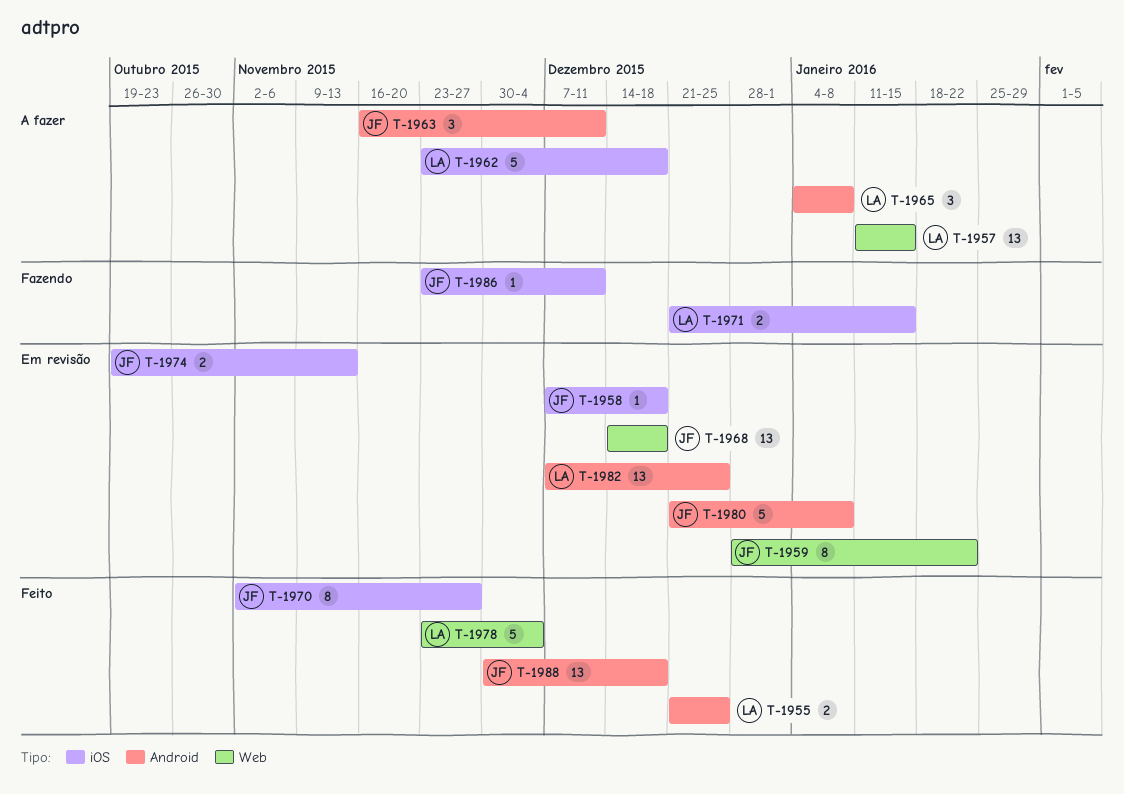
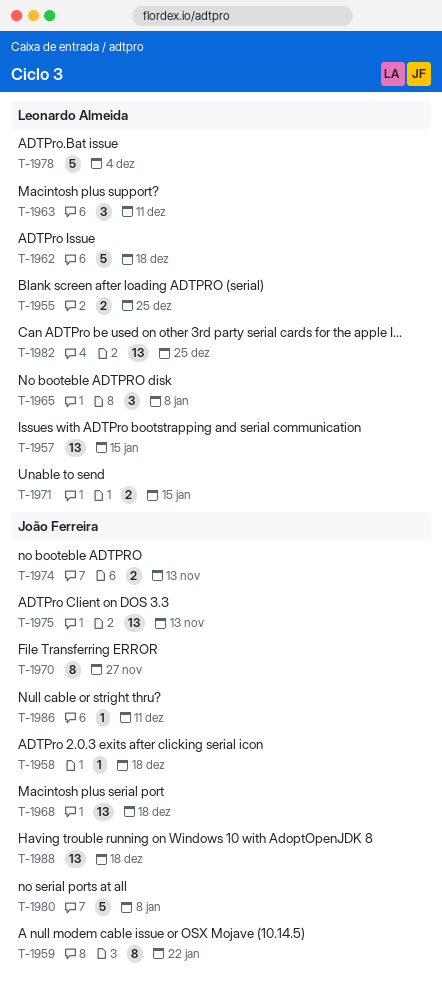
T-1963, owner: João Ferreira -> Leonardo Almeida
T-1975: none -> present

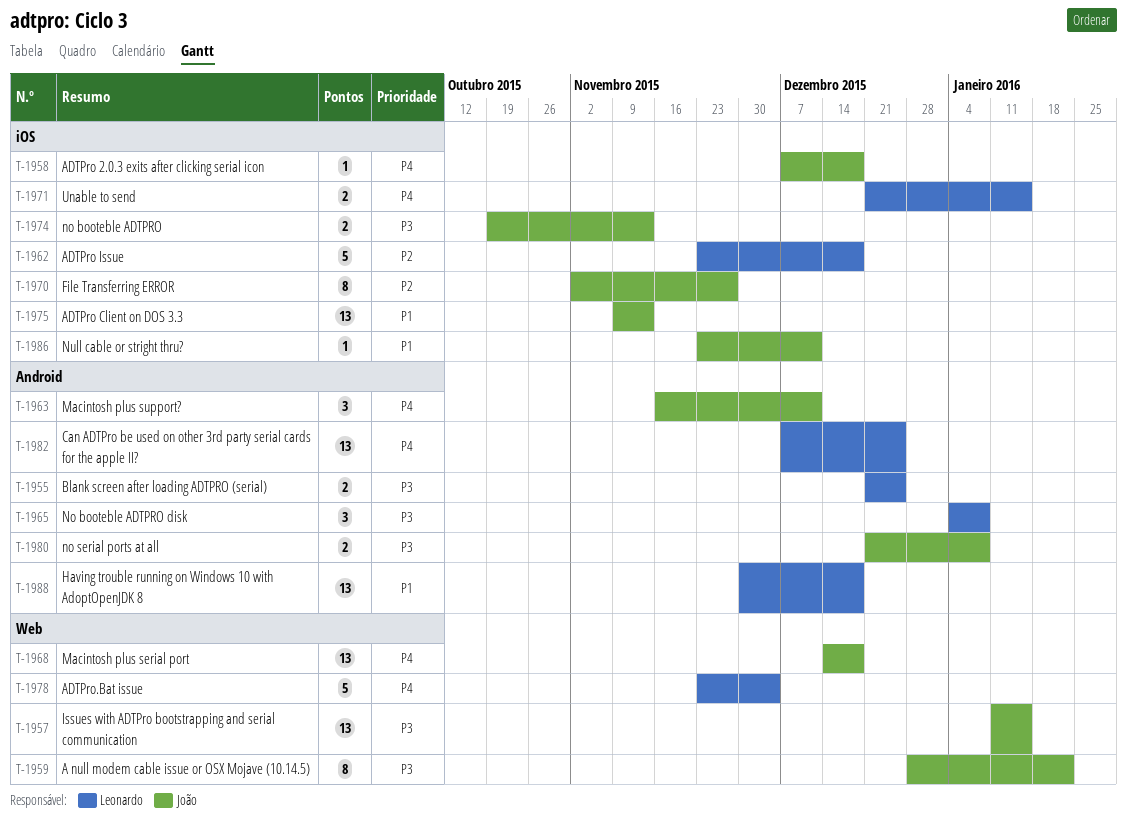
T-1957, owner: Leonardo Almeida -> João Ferreira
T-1963, owner: Leonardo Almeida -> João Ferreira
T-1980, estimate: 5 -> 2
T-1988, owner: João Ferreira -> Leonardo Almeida

